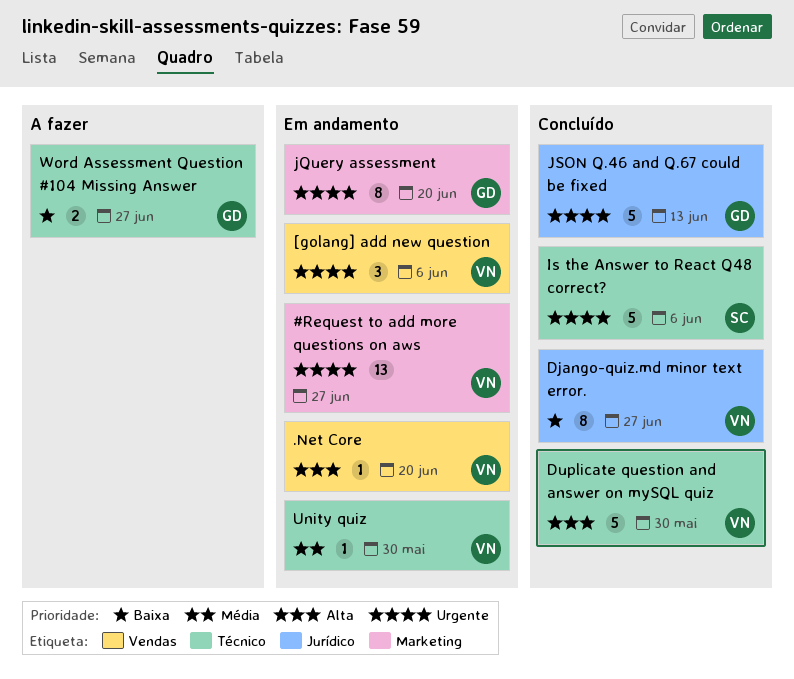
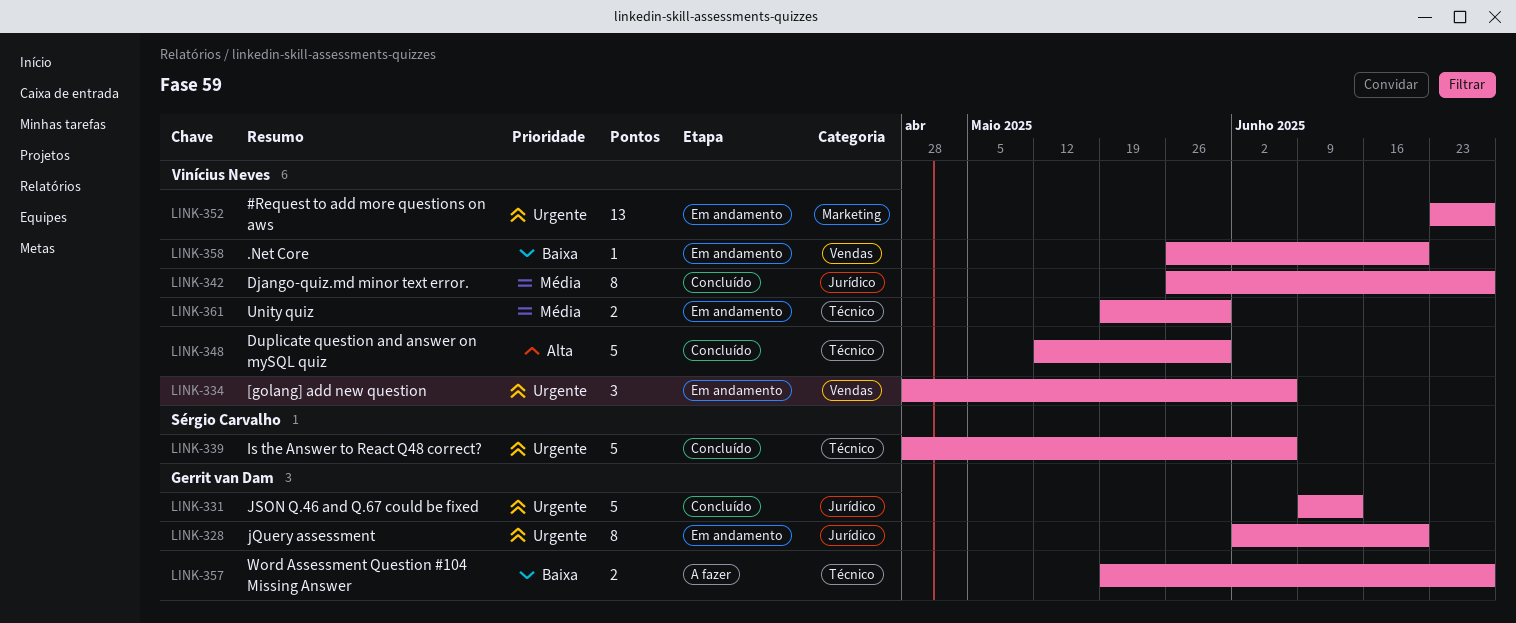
.Net Core, priority: Alta -> Baixa
Django-quiz.md minor text error., priority: Baixa -> Média
jQuery assessment, label: Marketing -> Jurídico
Unity quiz, estimate: 1 -> 2

